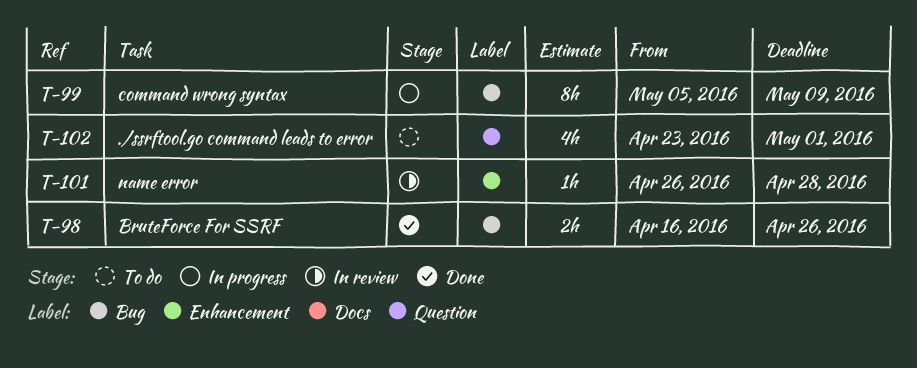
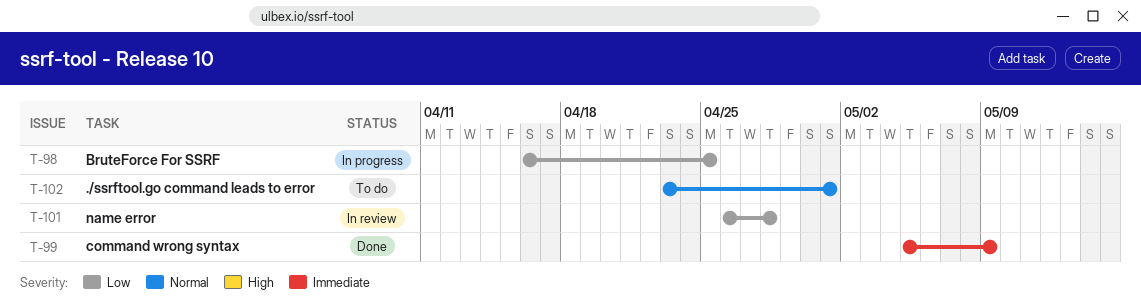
T-98, status: Done -> In progress
T-98, due: Apr 26 -> Apr 25
T-99, status: In progress -> Done

